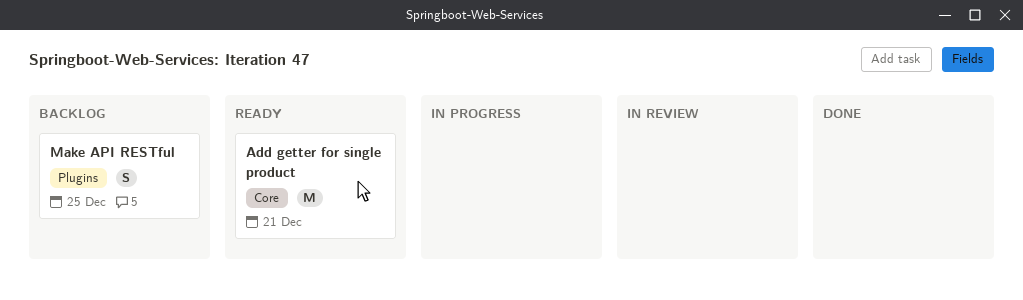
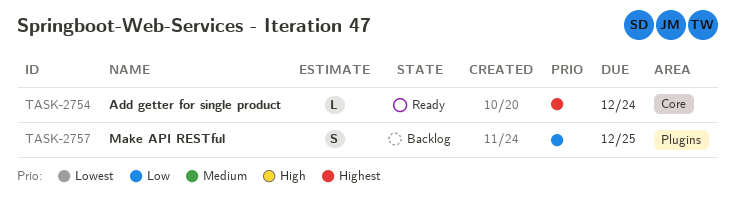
Add getter for single product, estimate: M -> L
Add getter for single product, due: Dec 21 -> Dec 24

